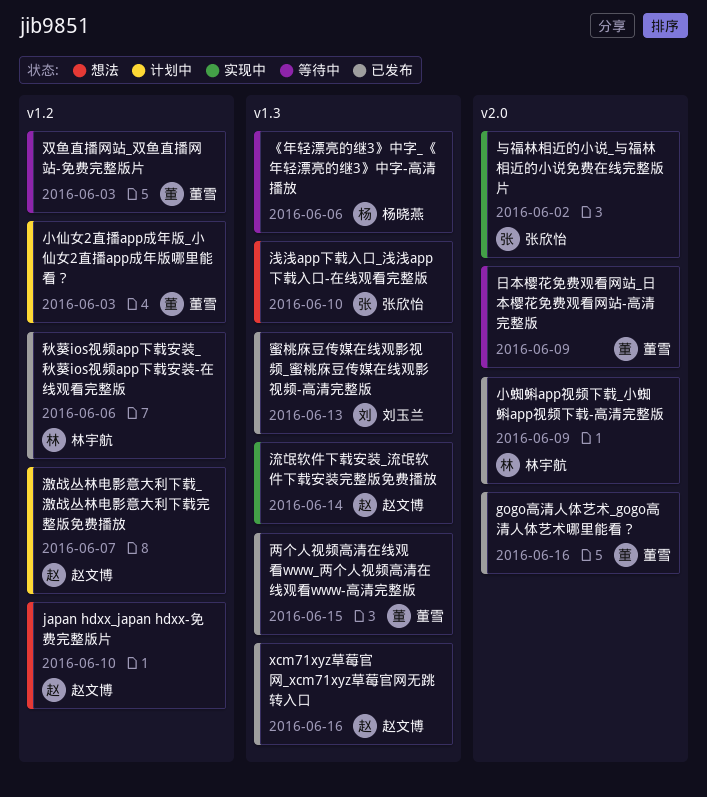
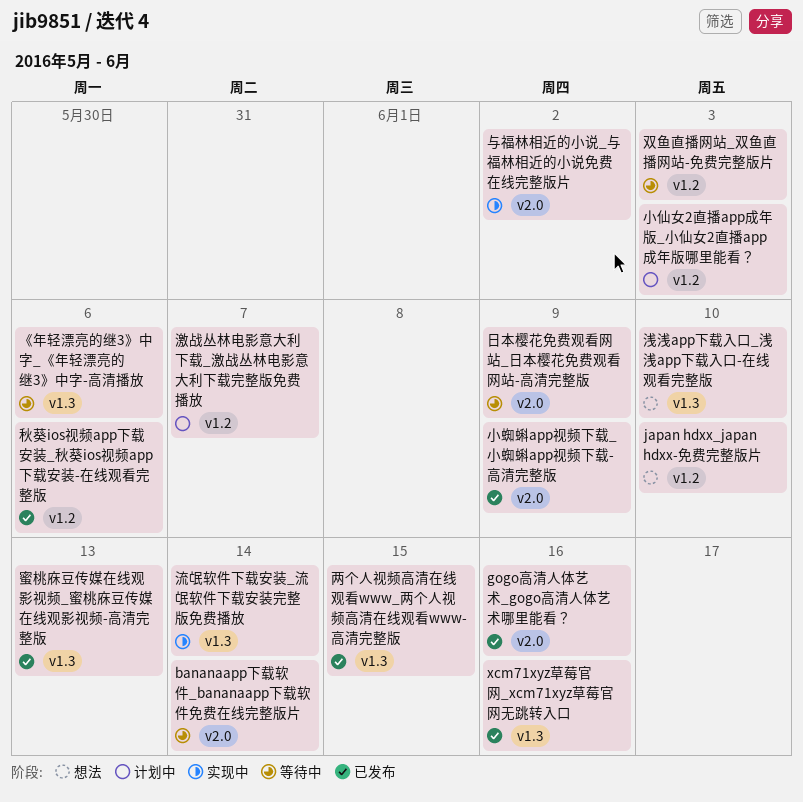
bananaapp下载软件_bananaapp下载软件免费在线完整版片: none -> present

